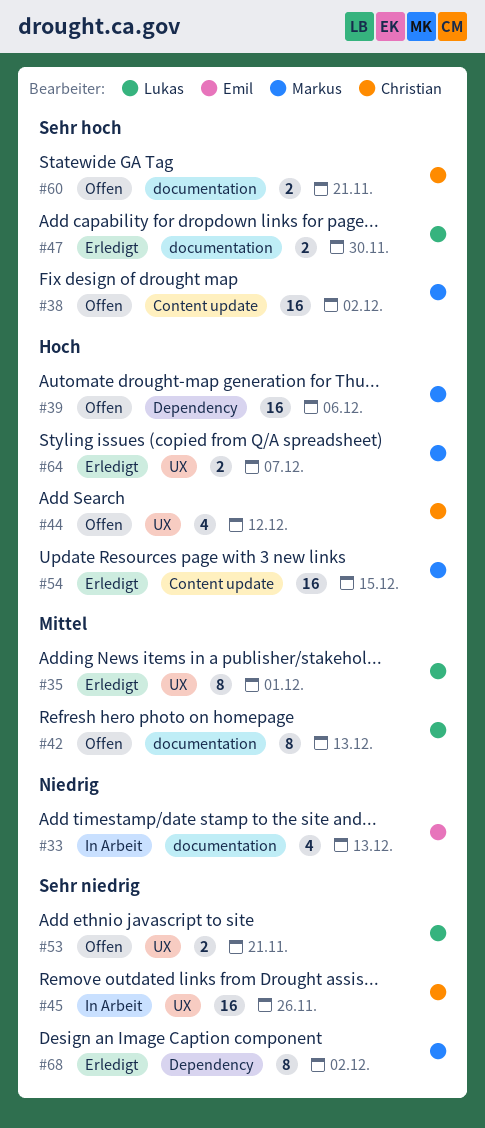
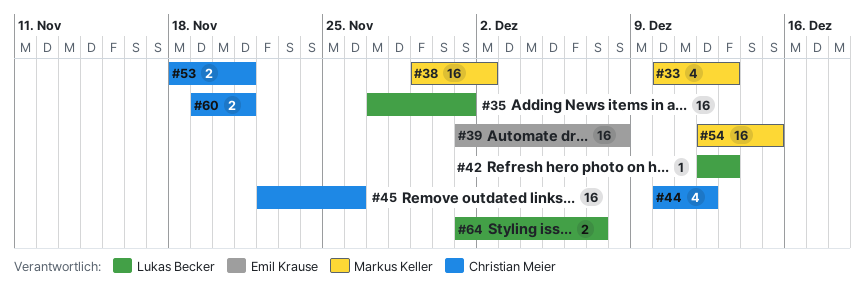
#33, owner: Emil Krause -> Markus Keller
#35, estimate: 8 -> 16
#39, owner: Markus Keller -> Emil Krause
#39, due: Dec 6 -> Dec 8
#42, estimate: 8 -> 1
#47: present -> none
#53, owner: Lukas Becker -> Christian Meier
#64, owner: Markus Keller -> Lukas Becker
#68: present -> none

